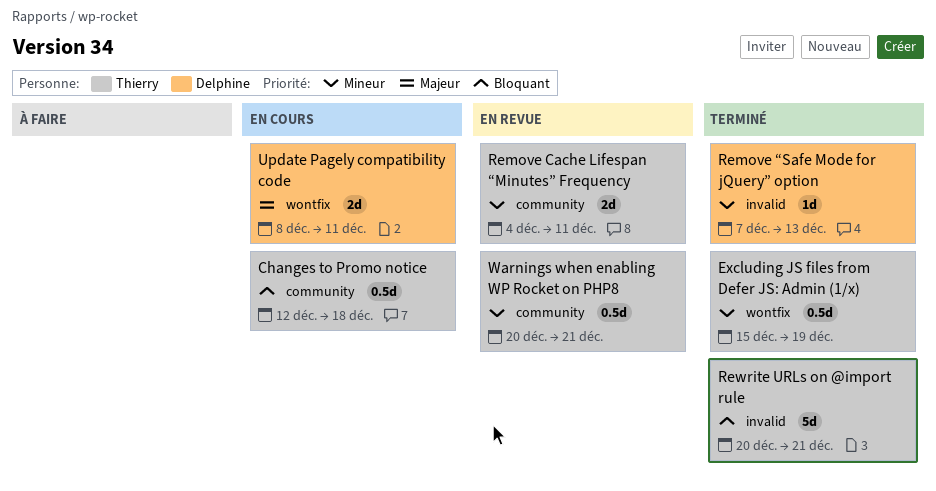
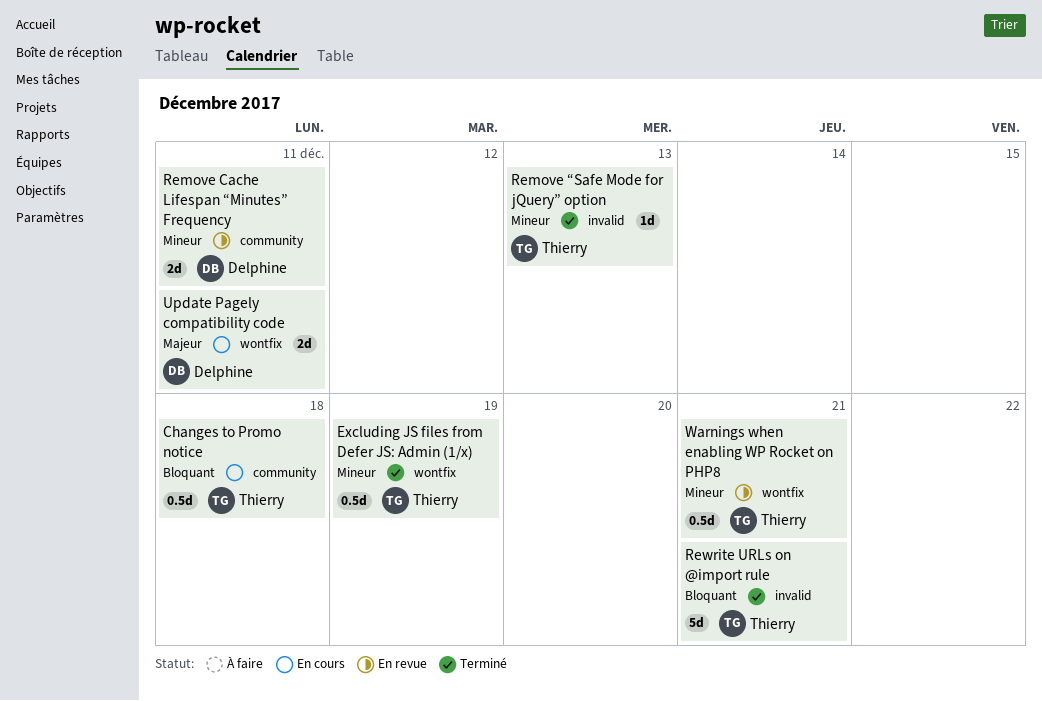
Remove Cache Lifespan “Minutes” Frequency, owner: Thierry -> Delphine
Remove “Safe Mode for jQuery” option, owner: Delphine -> Thierry
Warnings when enabling WP Rocket on PHP8, label: community -> wontfix

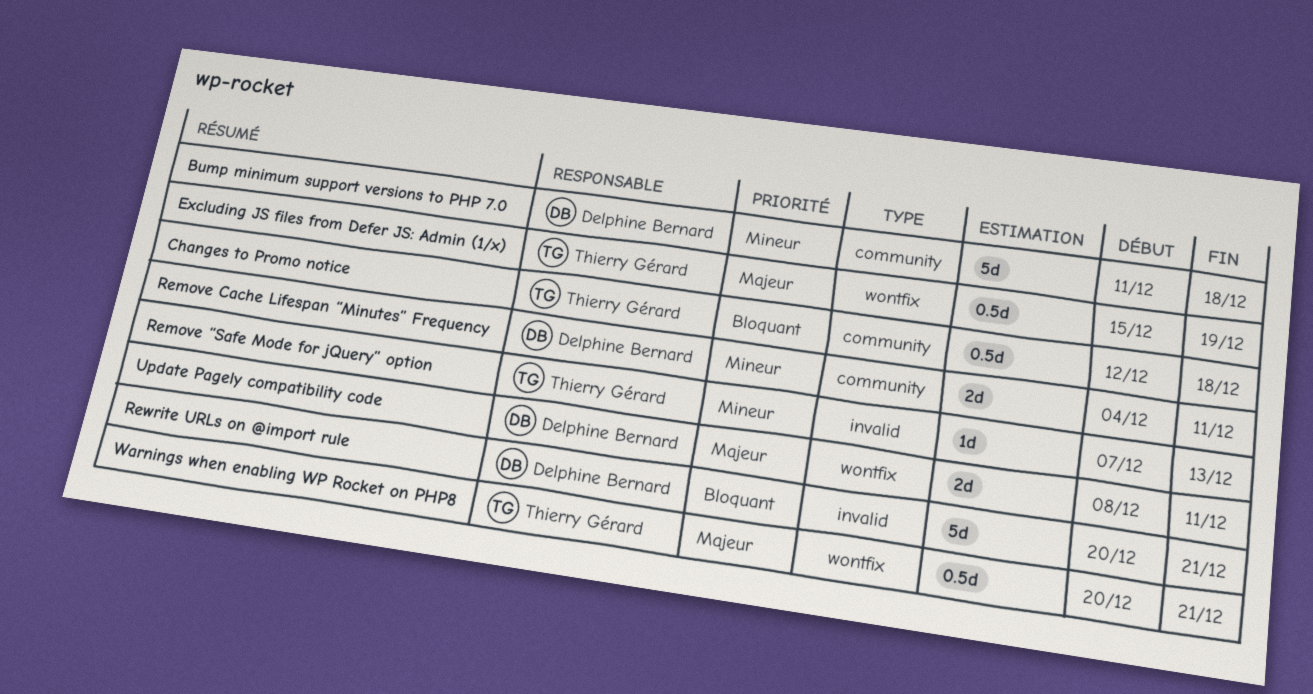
Bump minimum support versions to PHP 7.0: none -> present
Excluding JS files from Defer JS: Admin (1/x), priority: Mineur -> Majeur
Rewrite URLs on @import rule, owner: Thierry Gérard -> Delphine Bernard
Warnings when enabling WP Rocket on PHP8, priority: Mineur -> Majeur

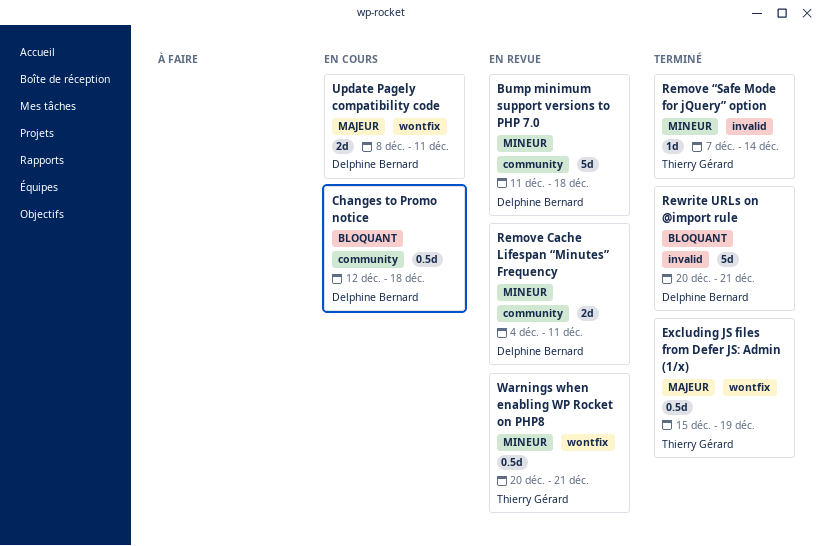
Changes to Promo notice, owner: Thierry Gérard -> Delphine Bernard
Remove “Safe Mode for jQuery” option, due: Dec 13 -> Dec 14
Warnings when enabling WP Rocket on PHP8, priority: Majeur -> Mineur

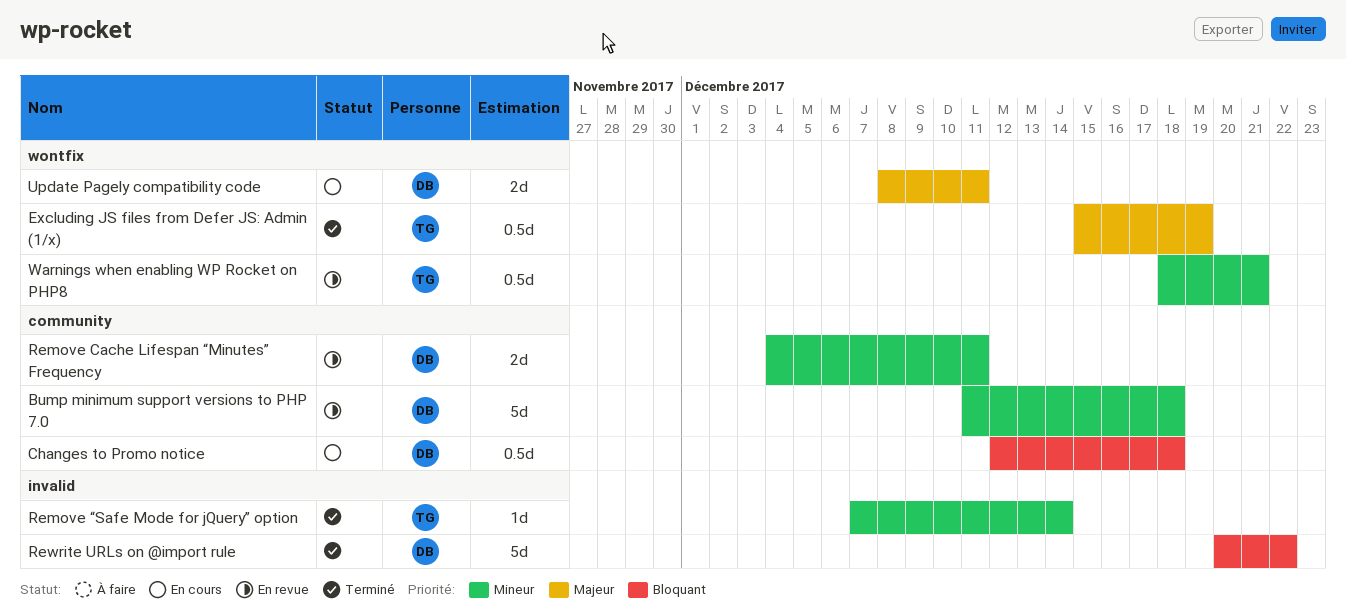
Rewrite URLs on @import rule, due: Dec 21 -> Dec 22
Warnings when enabling WP Rocket on PHP8, start: Dec 20 -> Dec 18

